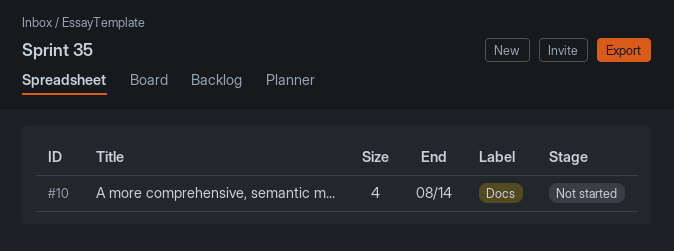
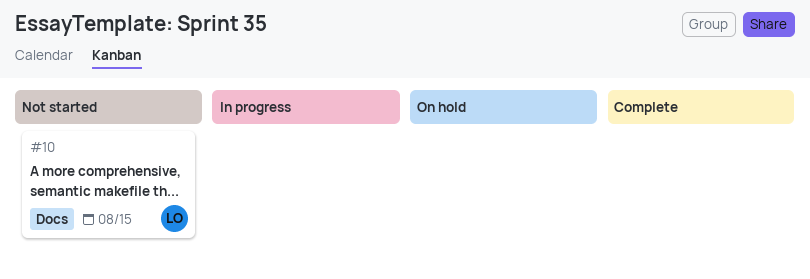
#10, due: Aug 14 -> Aug 15

